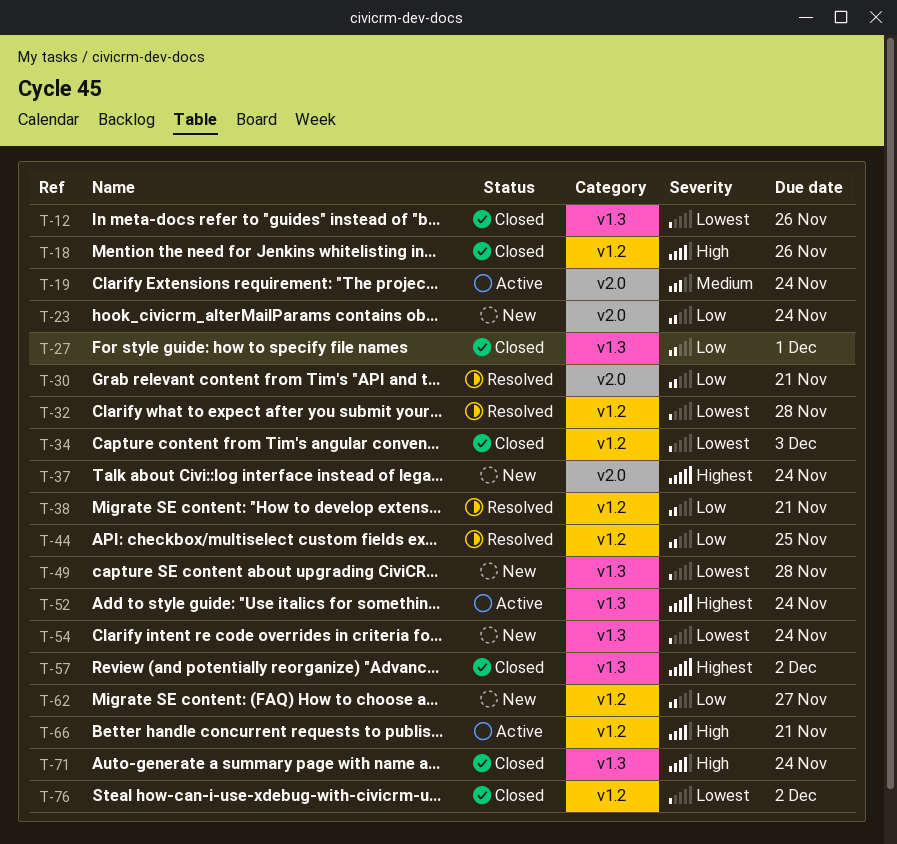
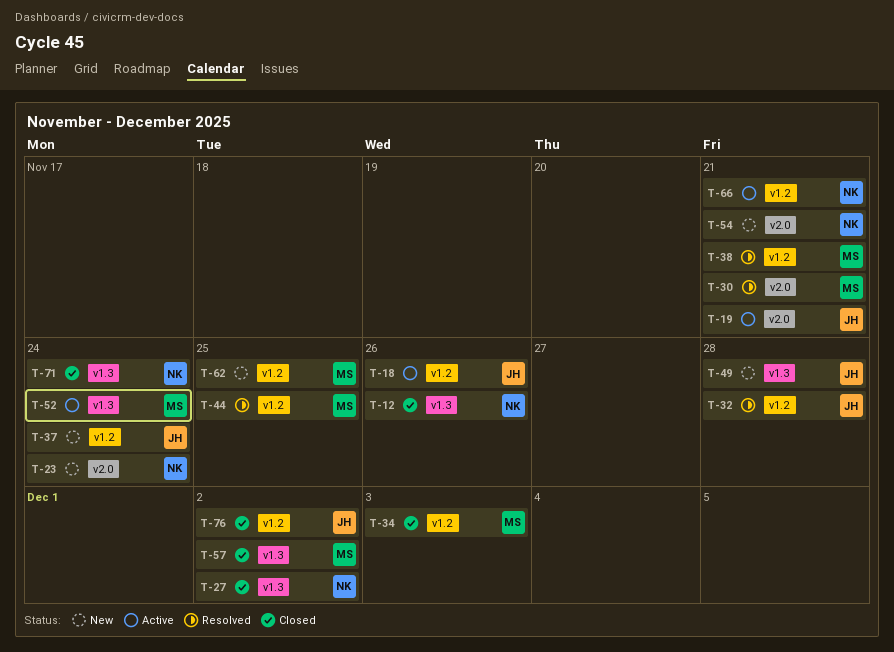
T-18, status: Closed -> Active
T-19, due: Nov 24 -> Nov 21
T-27, due: Dec 1 -> Dec 2
T-37, label: v2.0 -> v1.2
T-54, label: v1.3 -> v2.0
T-54, due: Nov 24 -> Nov 21
T-62, due: Nov 27 -> Nov 25

